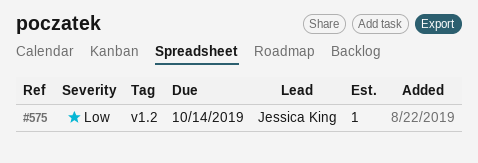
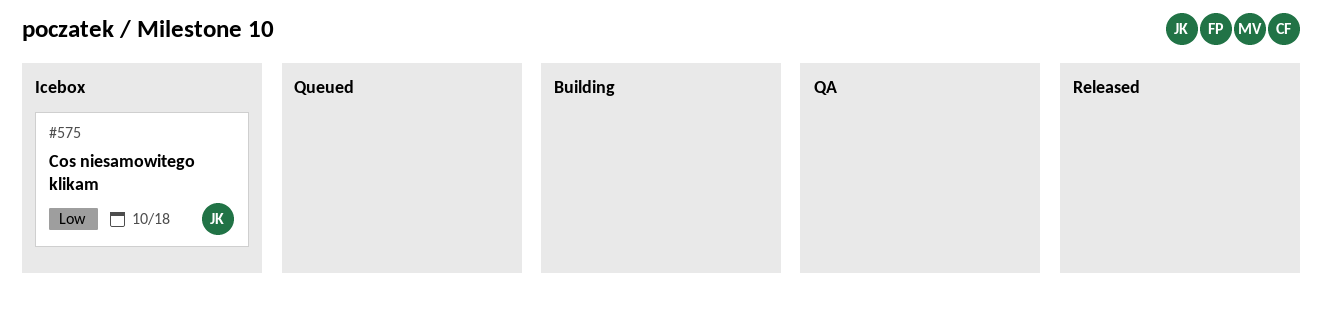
#575, due: Oct 14 -> Oct 18

